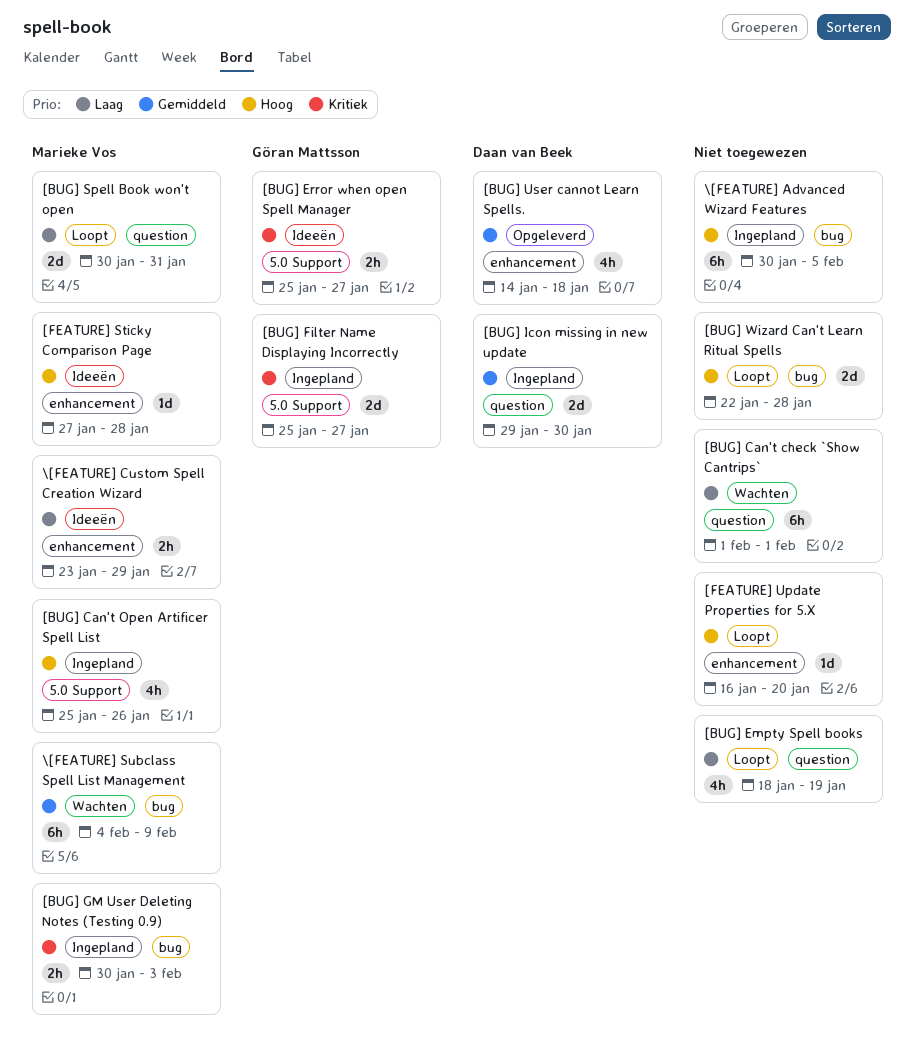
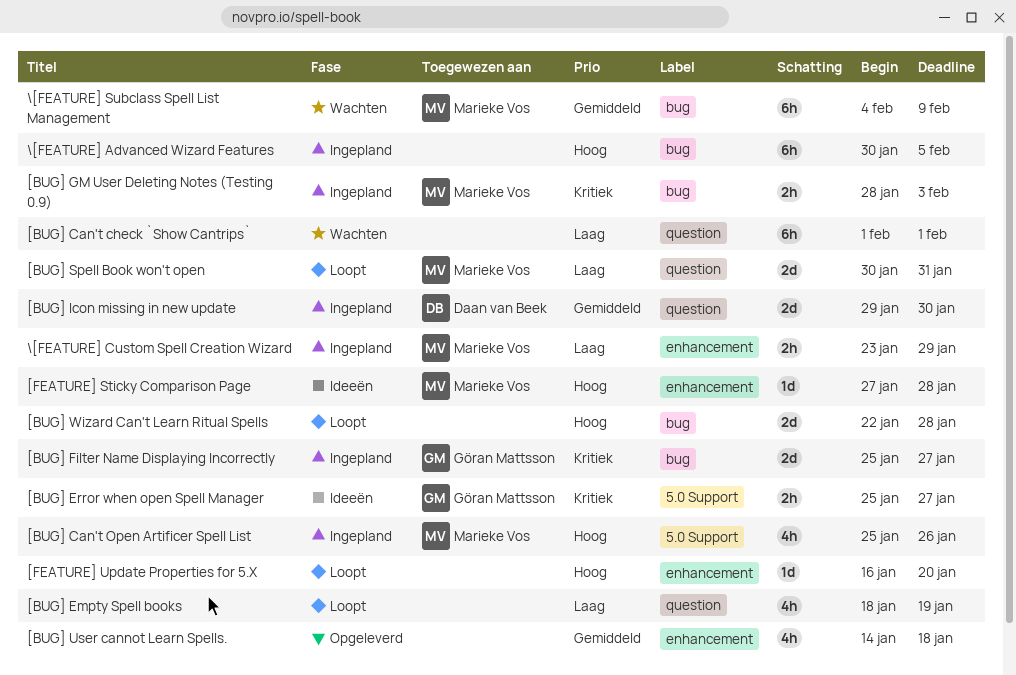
[BUG] Filter Name Displaying Incorrectly, label: 5.0 Support -> bug
[BUG] GM User Deleting Notes (Testing 0.9), start: Jan 30 -> Jan 28
[BUG] User cannot Learn Spells., owner: Daan van Beek -> none
\[FEATURE] Custom Spell Creation Wizard, status: Ideeën -> Ingepland

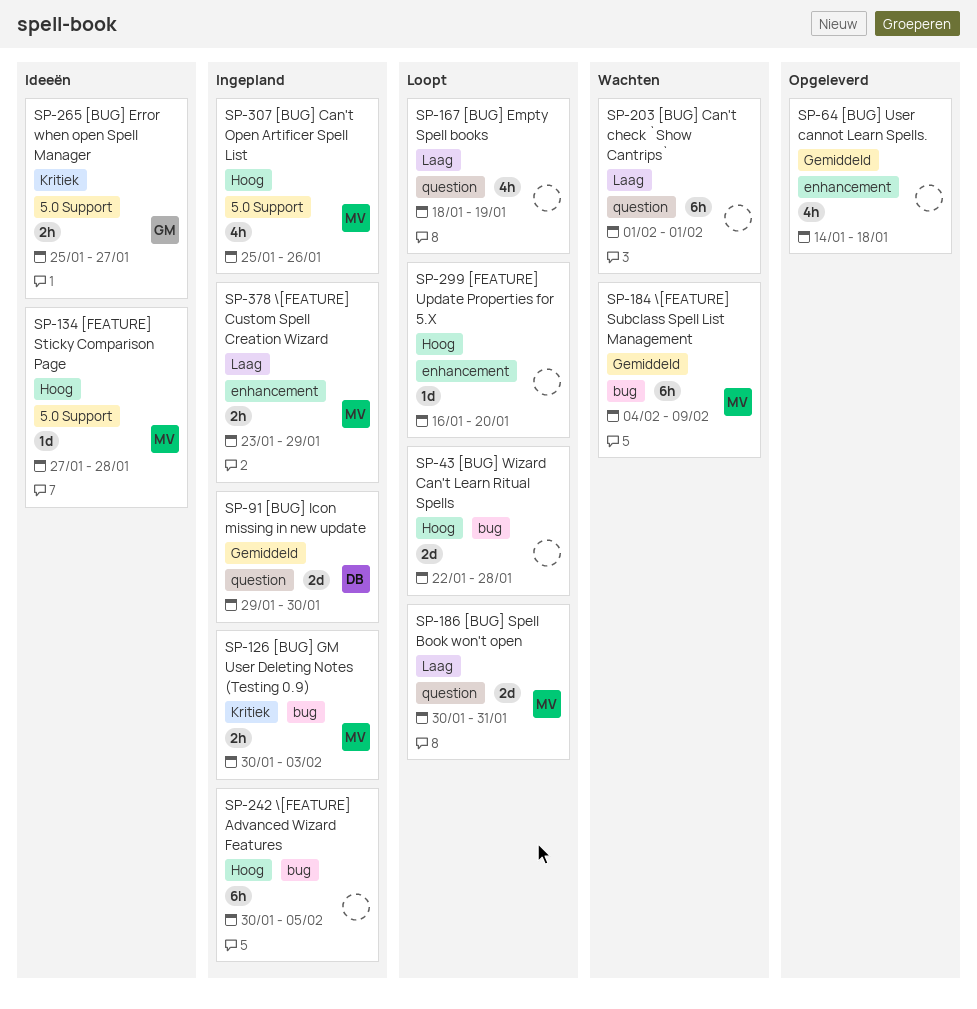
[BUG] Filter Name Displaying Incorrectly: present -> none
[BUG] GM User Deleting Notes (Testing 0.9), start: Jan 28 -> Jan 30
[FEATURE] Sticky Comparison Page, label: enhancement -> 5.0 Support

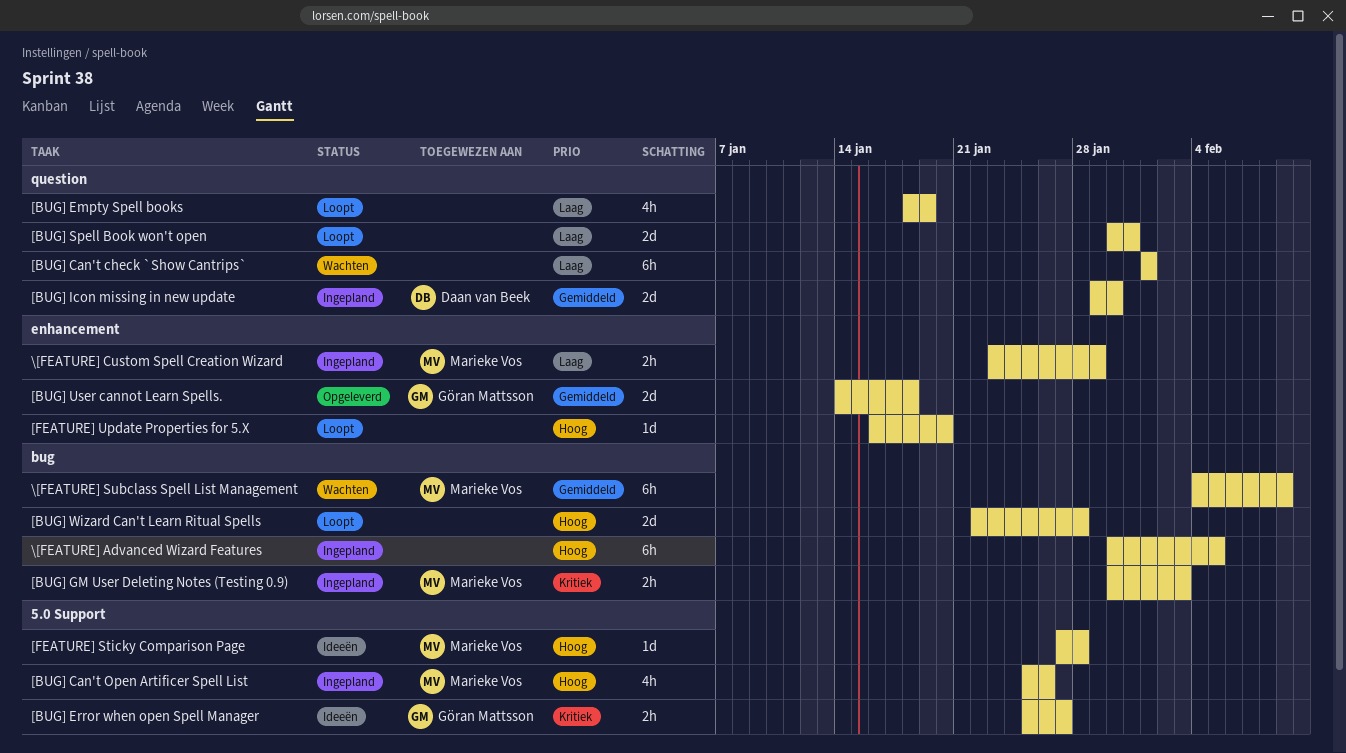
[BUG] Spell Book won't open, owner: Marieke Vos -> none
[BUG] User cannot Learn Spells., owner: none -> Göran Mattsson
[BUG] User cannot Learn Spells., estimate: 4h -> 2d

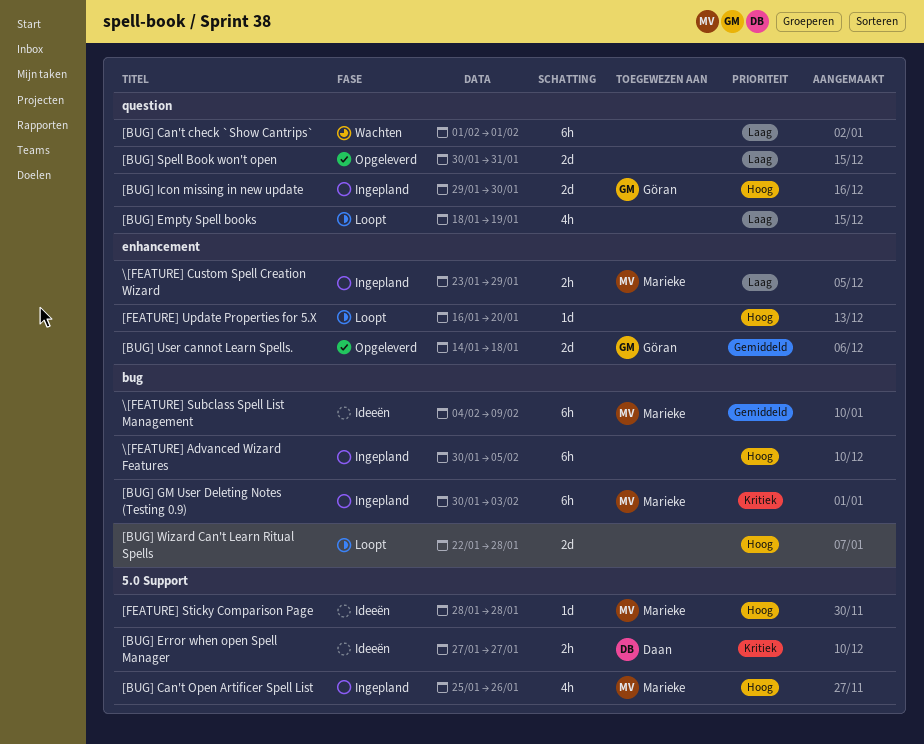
[BUG] Error when open Spell Manager, owner: Göran Mattsson -> Daan van Beek
[BUG] Error when open Spell Manager, start: Jan 25 -> Jan 27
[BUG] GM User Deleting Notes (Testing 0.9), estimate: 2h -> 6h
[BUG] Icon missing in new update, owner: Daan van Beek -> Göran Mattsson
[BUG] Icon missing in new update, priority: Gemiddeld -> Hoog
[BUG] Spell Book won't open, status: Loopt -> Opgeleverd
[FEATURE] Sticky Comparison Page, start: Jan 27 -> Jan 28
\[FEATURE] Subclass Spell List Management, status: Wachten -> Ideeën

